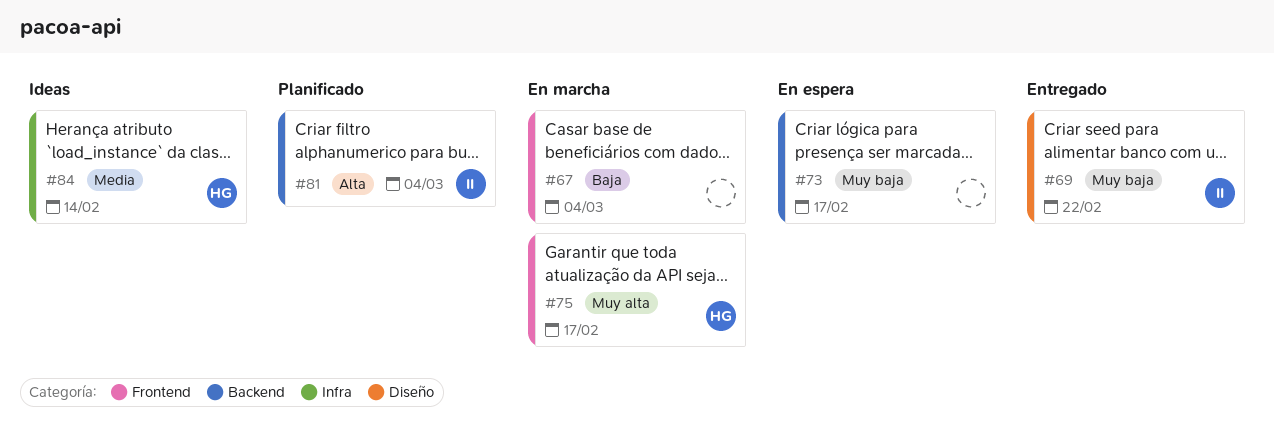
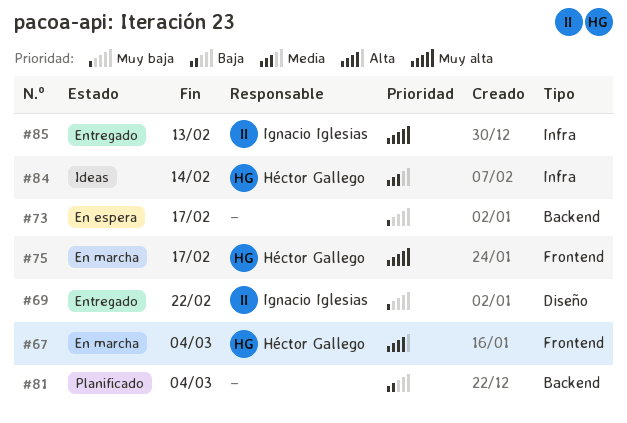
#67, owner: none -> Héctor Gallego
#67, priority: Baja -> Alta
#81, owner: Ignacio Iglesias -> none
#81, priority: Alta -> Baja
#85: none -> present

